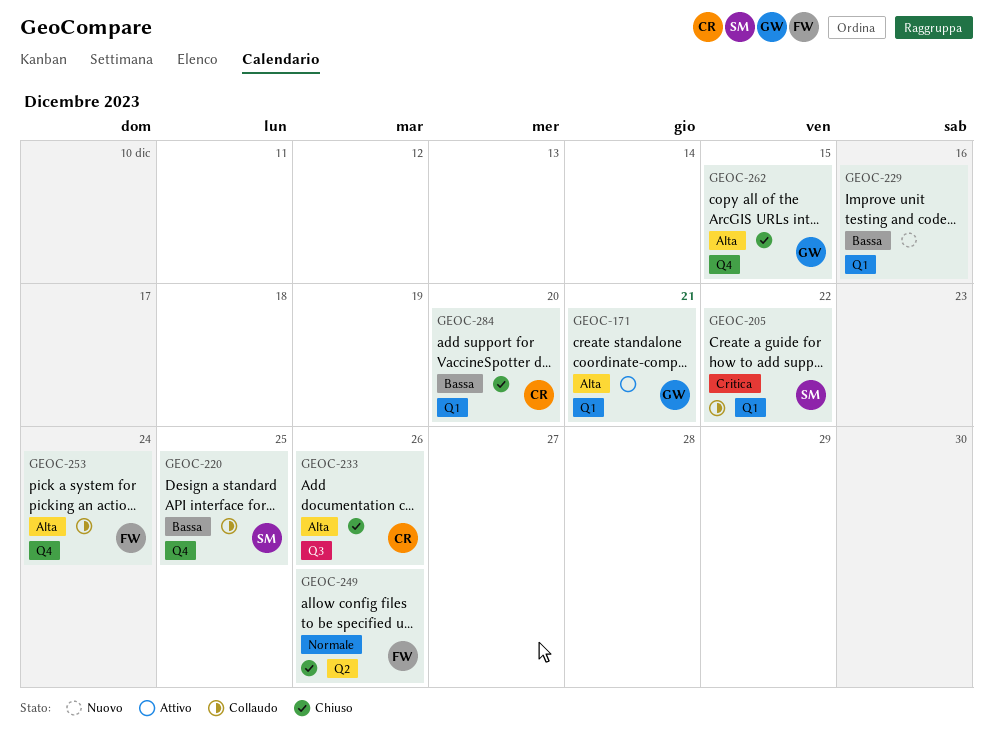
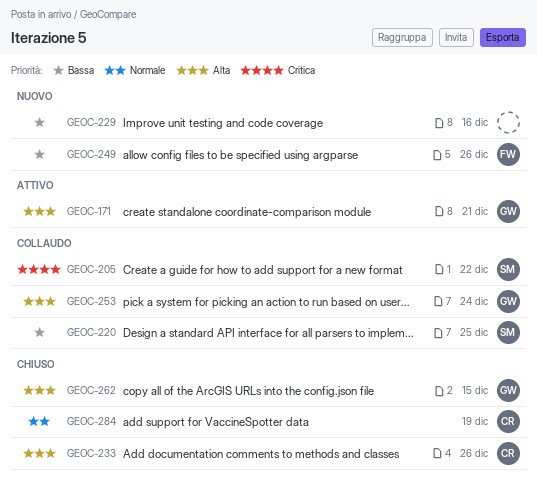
GEOC-249, status: Chiuso -> Nuovo
GEOC-249, priority: Normale -> Bassa
GEOC-253, owner: FW -> GW
GEOC-284, priority: Bassa -> Normale
GEOC-284, due: Dec 20 -> Dec 19

